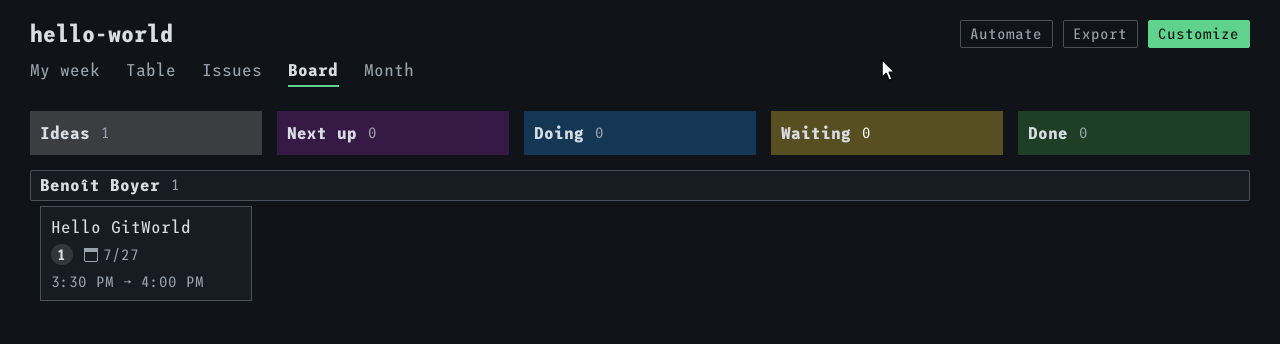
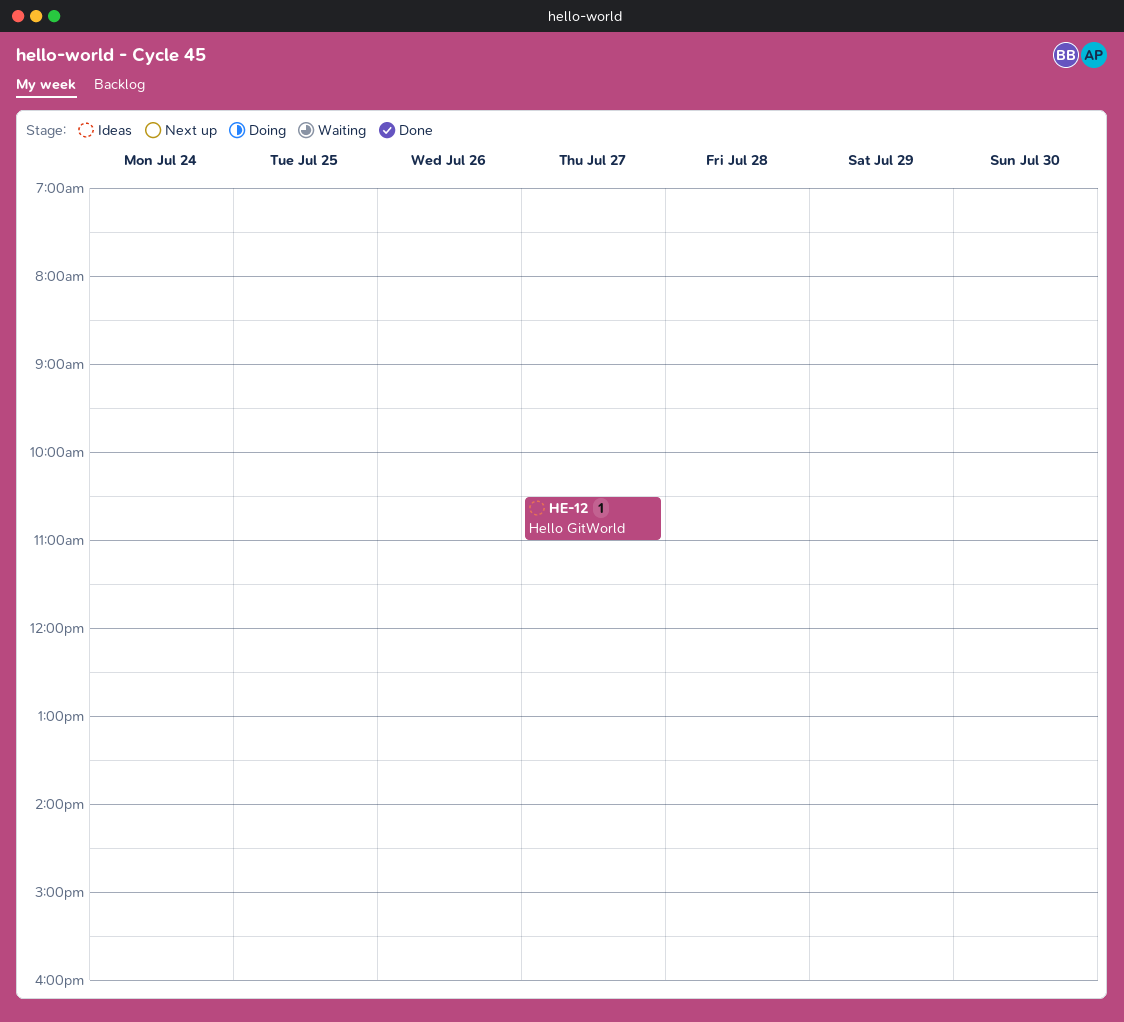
Hello GitWorld, begins: 15:30 -> 10:30
Hello GitWorld, ends: 16:00 -> 11:00

